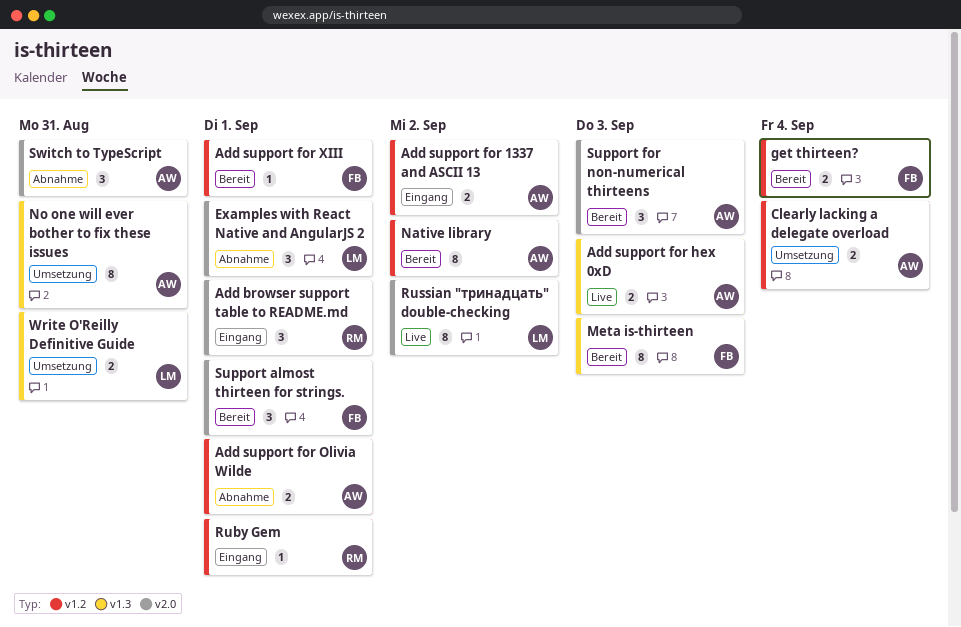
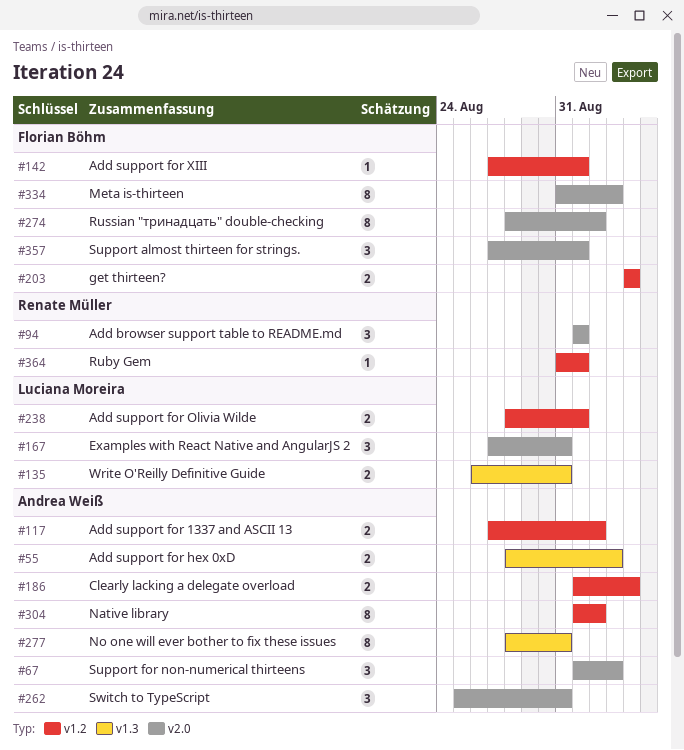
Add support for Olivia Wilde, owner: Andrea Weiß -> Luciana Moreira
Examples with React Native and AngularJS 2, due: Sep 1 -> Aug 31
Meta is-thirteen, label: v1.3 -> v2.0
Russian "тринадцать" double-checking, owner: Luciana Moreira -> Florian Böhm

